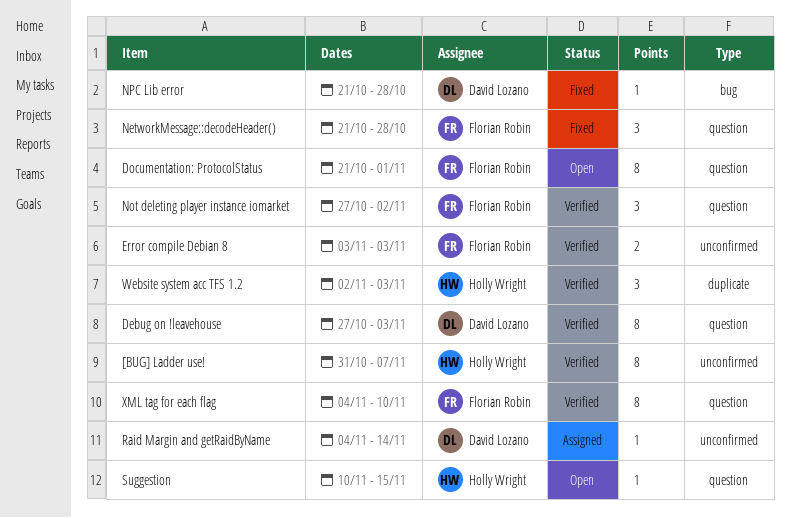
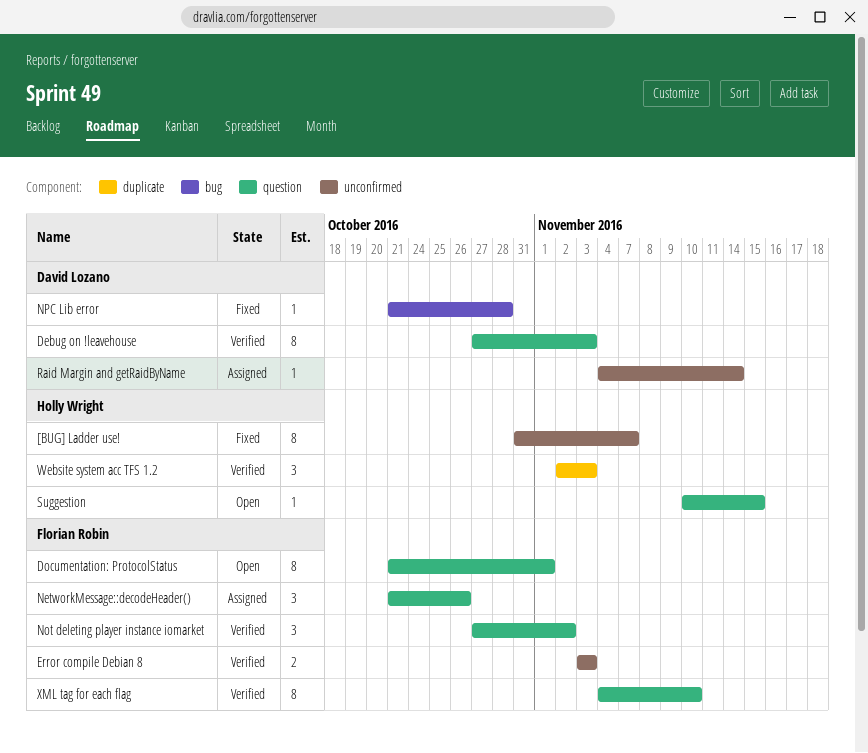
[BUG] Ladder use!, status: Verified -> Fixed
NetworkMessage::decodeHeader(), status: Fixed -> Assigned
NetworkMessage::decodeHeader(), due: Oct 28 -> Oct 26

